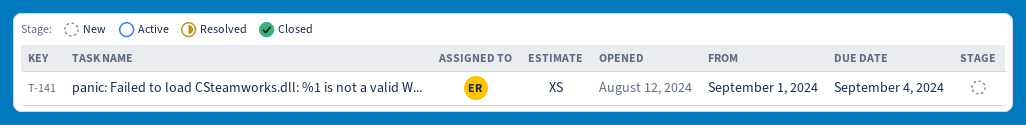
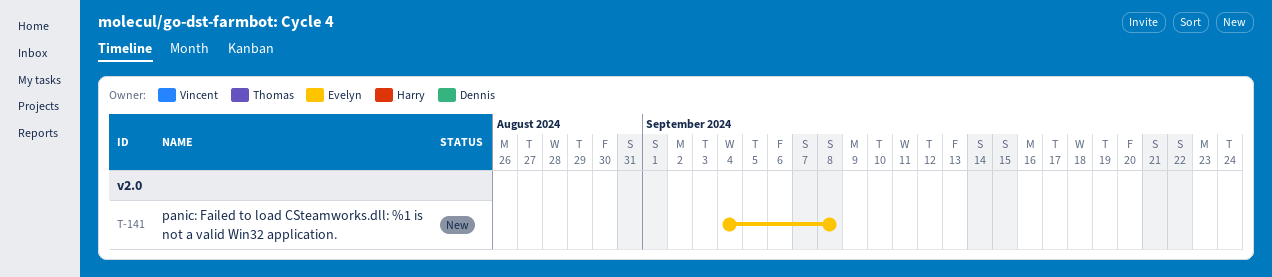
T-141, start: Sep 1 -> Sep 4
T-141, due: Sep 4 -> Sep 8

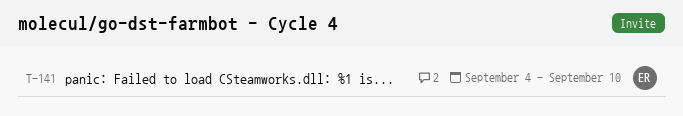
T-141, due: Sep 8 -> Sep 10

